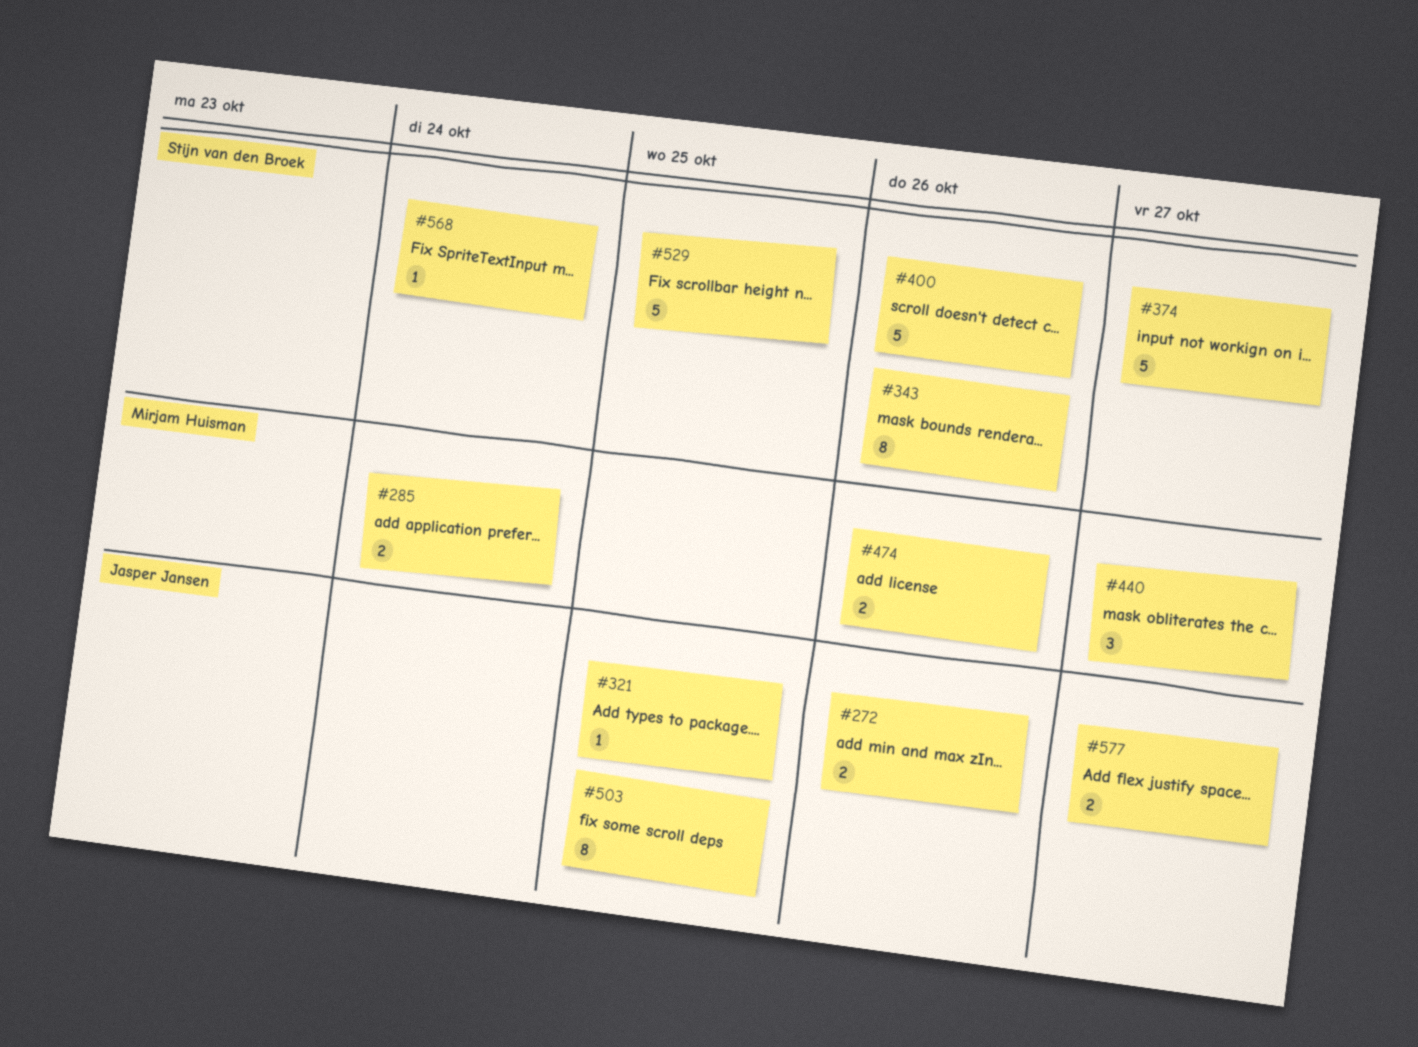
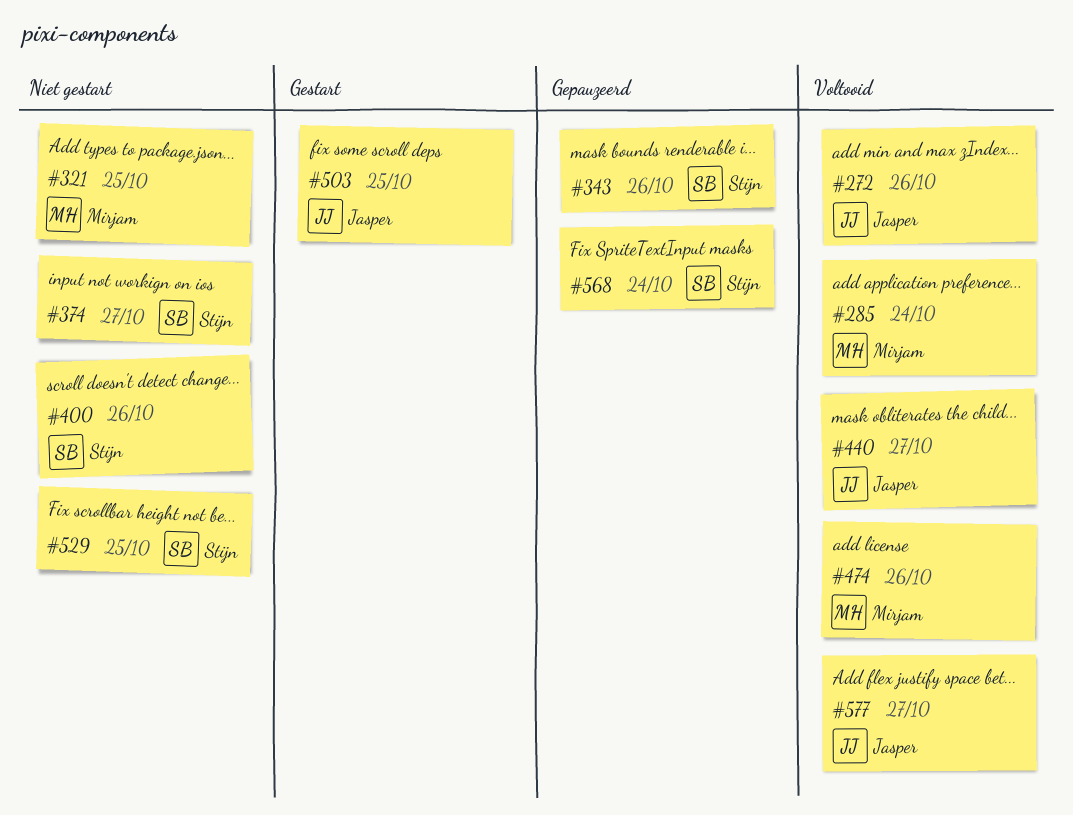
#321, owner: Jasper Jansen -> Mirjam Huisman
#440, owner: Mirjam Huisman -> Jasper Jansen

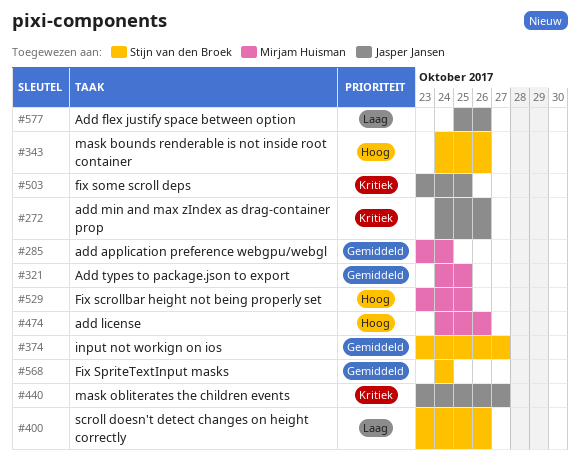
#529, owner: Stijn van den Broek -> Mirjam Huisman
#577, due: Oct 27 -> Oct 26

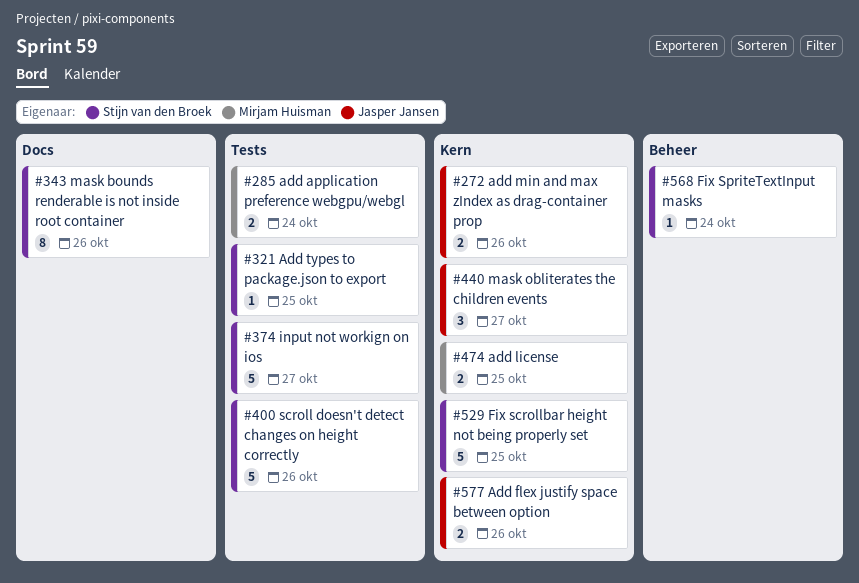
#321, owner: Mirjam Huisman -> Stijn van den Broek
#474, due: Oct 26 -> Oct 25
#503: present -> none
#529, owner: Mirjam Huisman -> Stijn van den Broek

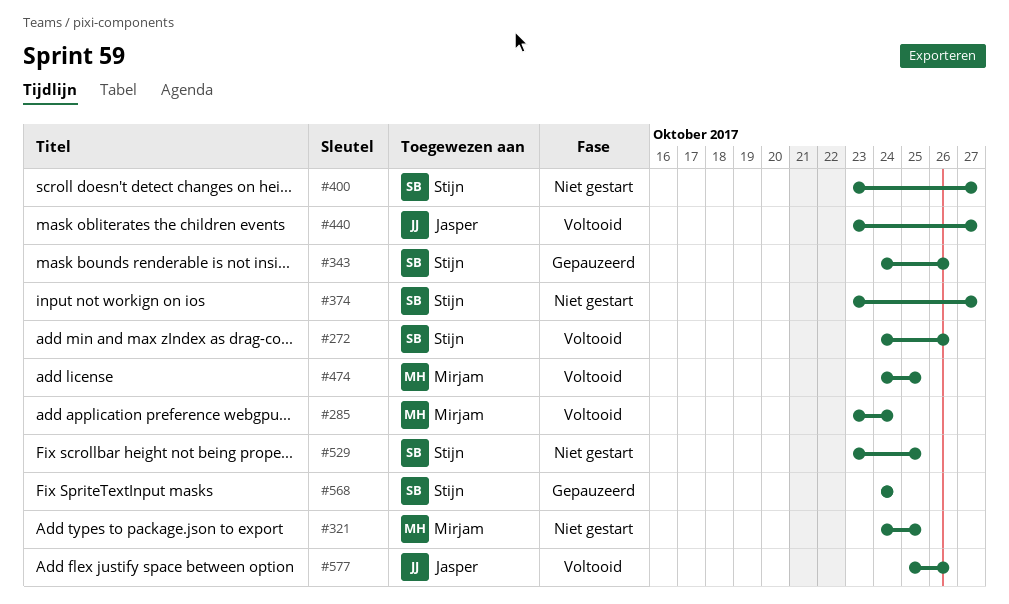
#272, owner: Jasper Jansen -> Stijn van den Broek
#321, owner: Stijn van den Broek -> Mirjam Huisman
#400, due: Oct 26 -> Oct 27

